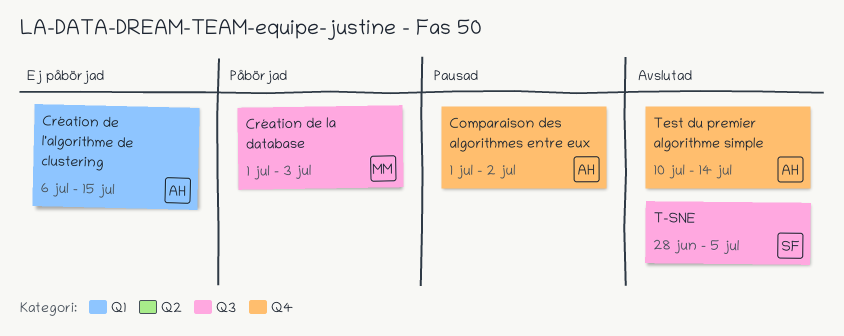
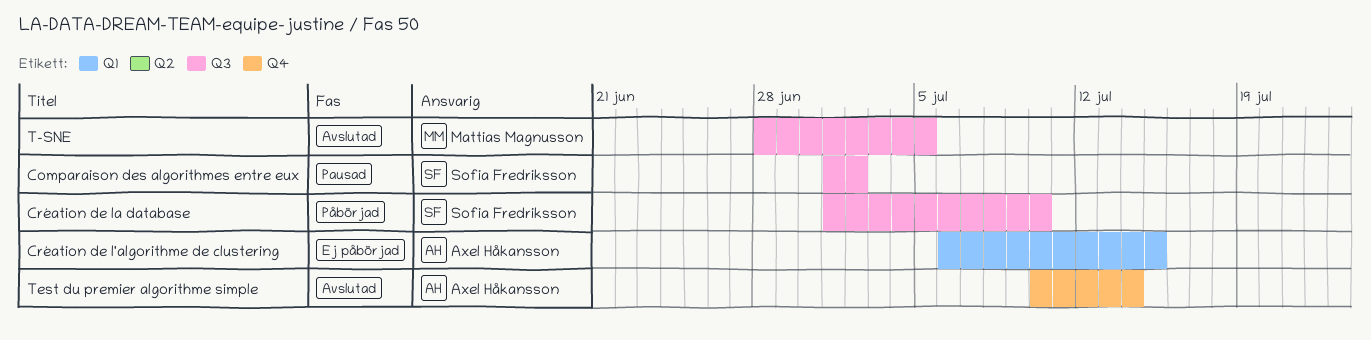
Comparaison des algorithmes entre eux, owner: Axel Håkansson -> Sofia Fredriksson
Comparaison des algorithmes entre eux, label: Q4 -> Q3
Création de la database, owner: Mattias Magnusson -> Sofia Fredriksson
Création de la database, due: Jul 3 -> Jul 10
T-SNE, owner: Sofia Fredriksson -> Mattias Magnusson

